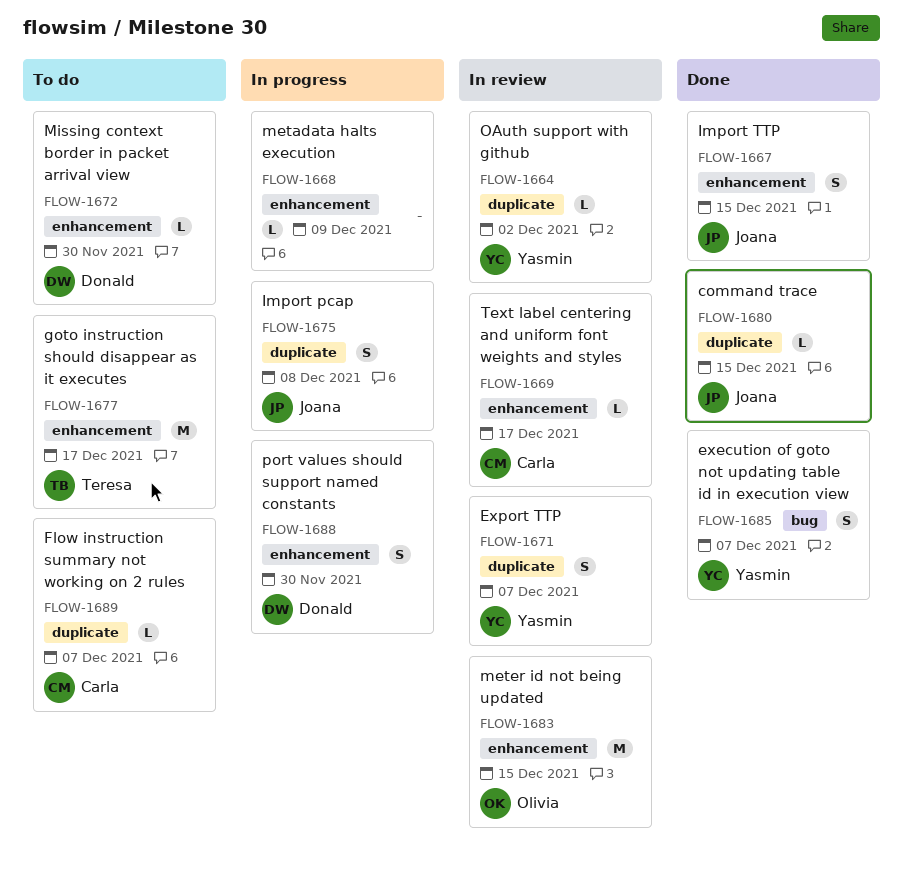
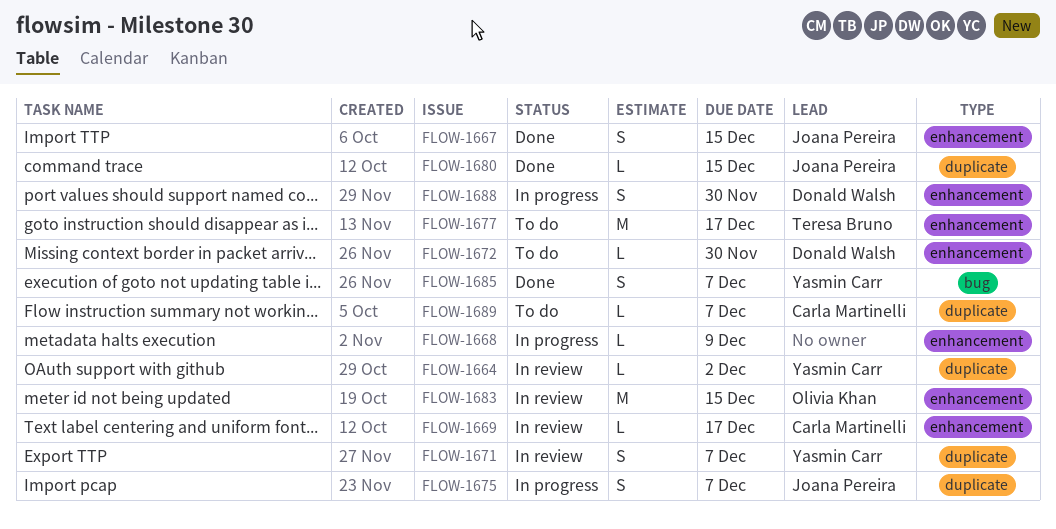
FLOW-1675, due: Dec 8 -> Dec 7

